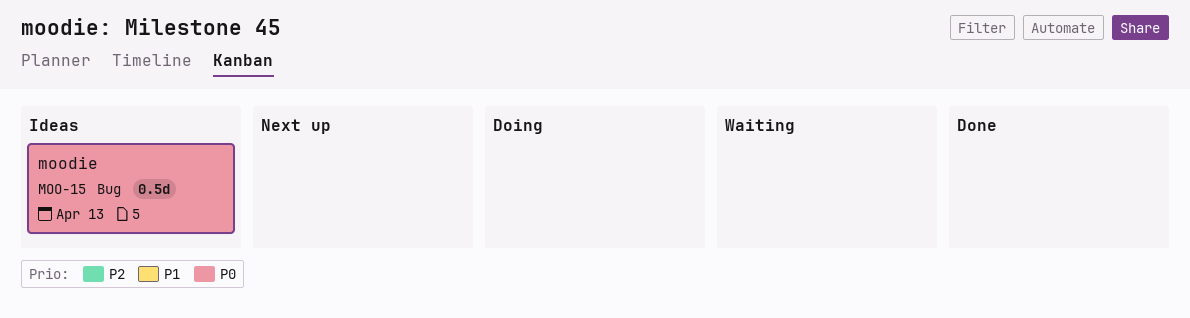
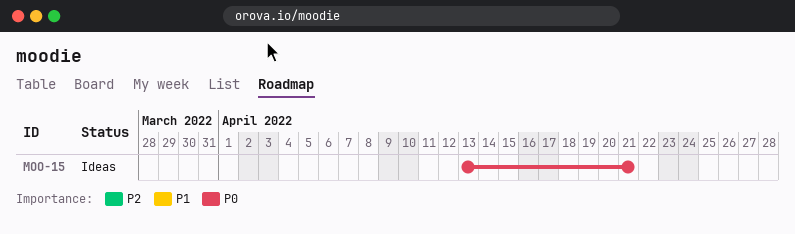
MOO-15, due: Apr 13 -> Apr 21

